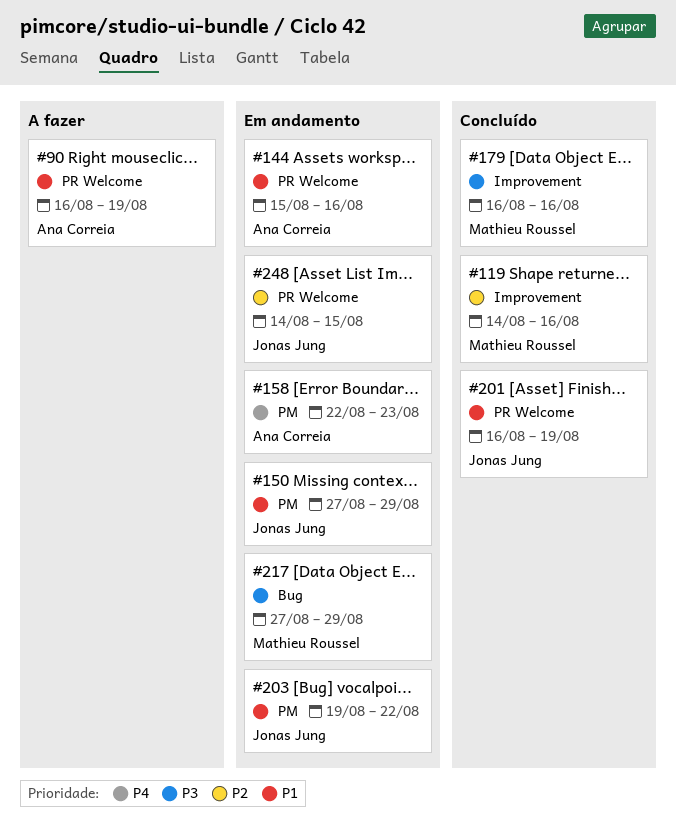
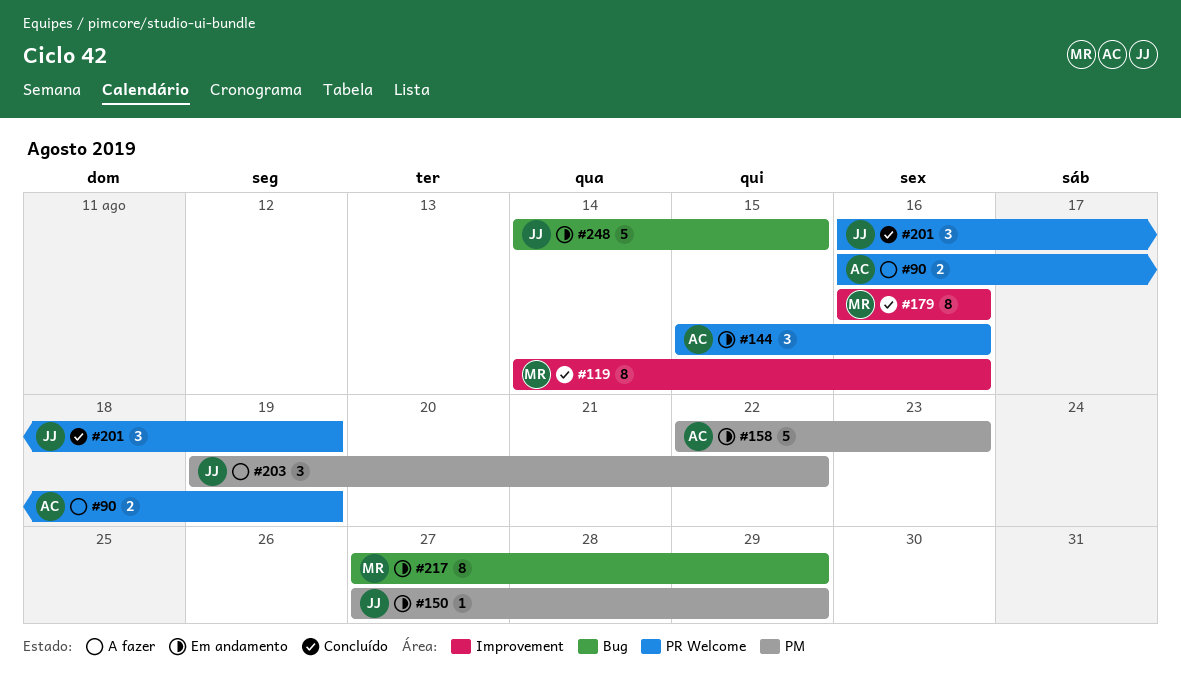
#203, status: Em andamento -> A fazer
#248, label: PR Welcome -> Bug

